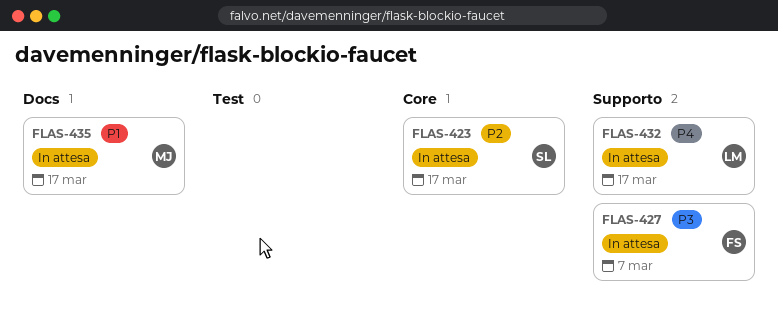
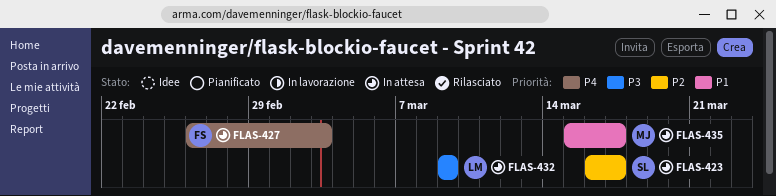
FLAS-427, priority: P3 -> P4
FLAS-427, due: Mar 7 -> Mar 3
FLAS-432, priority: P4 -> P3
FLAS-432, due: Mar 17 -> Mar 9

